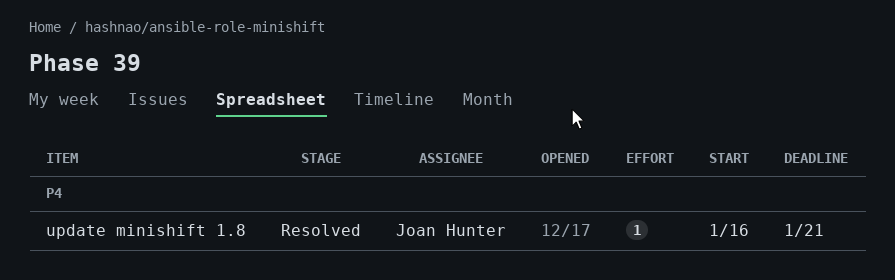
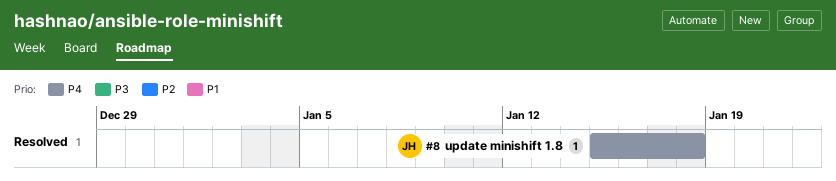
update minishift 1.8, start: Jan 16 -> Jan 15
update minishift 1.8, due: Jan 21 -> Jan 18

